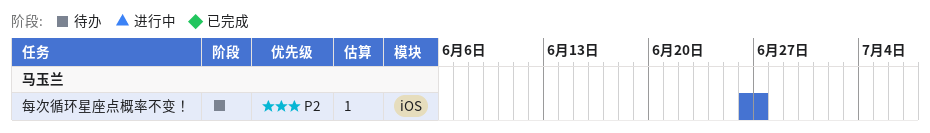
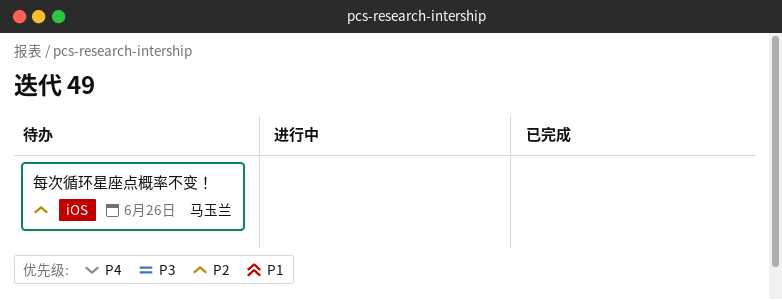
每次循环星座点概率不变！, due: Jun 27 -> Jun 26

